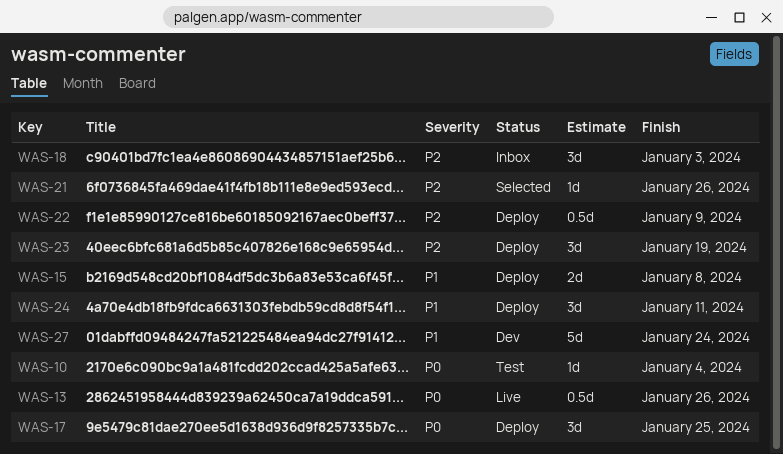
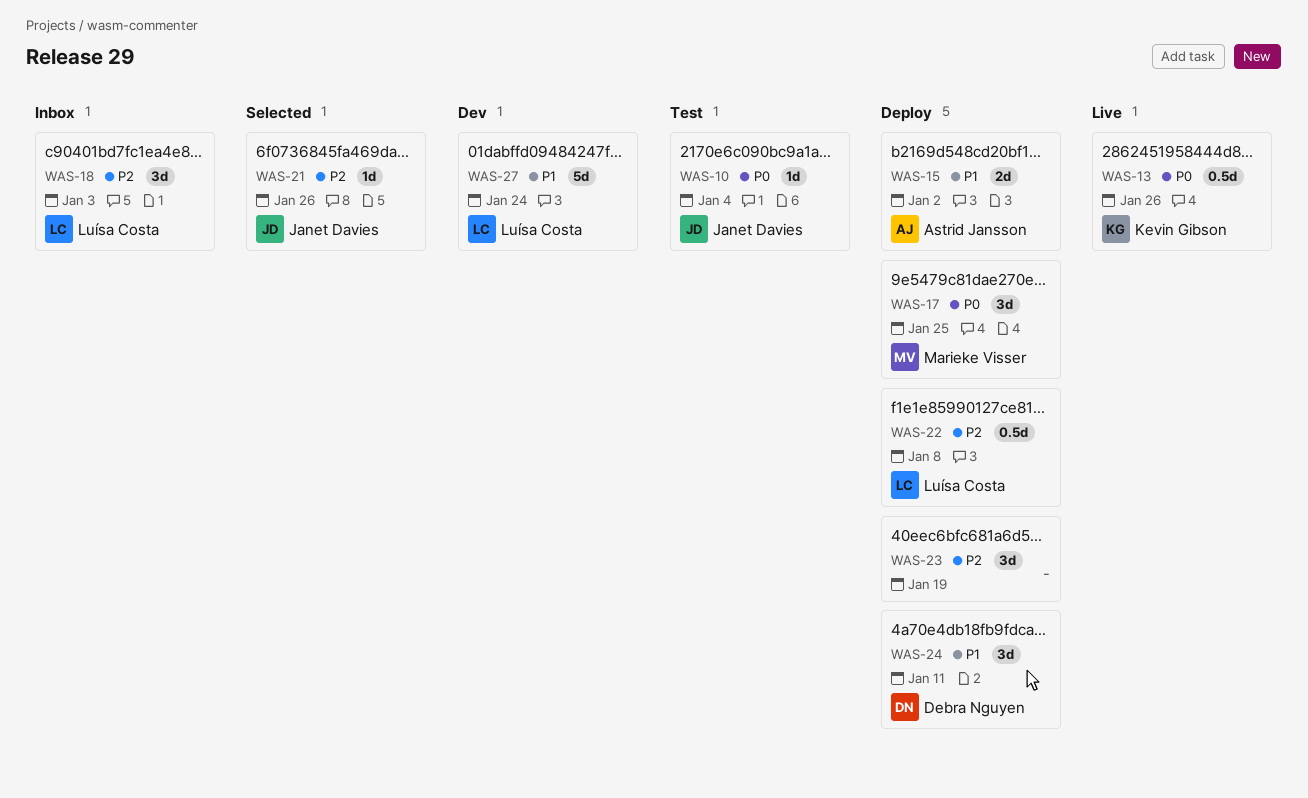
WAS-15, due: Jan 8 -> Jan 2
WAS-22, due: Jan 9 -> Jan 8

